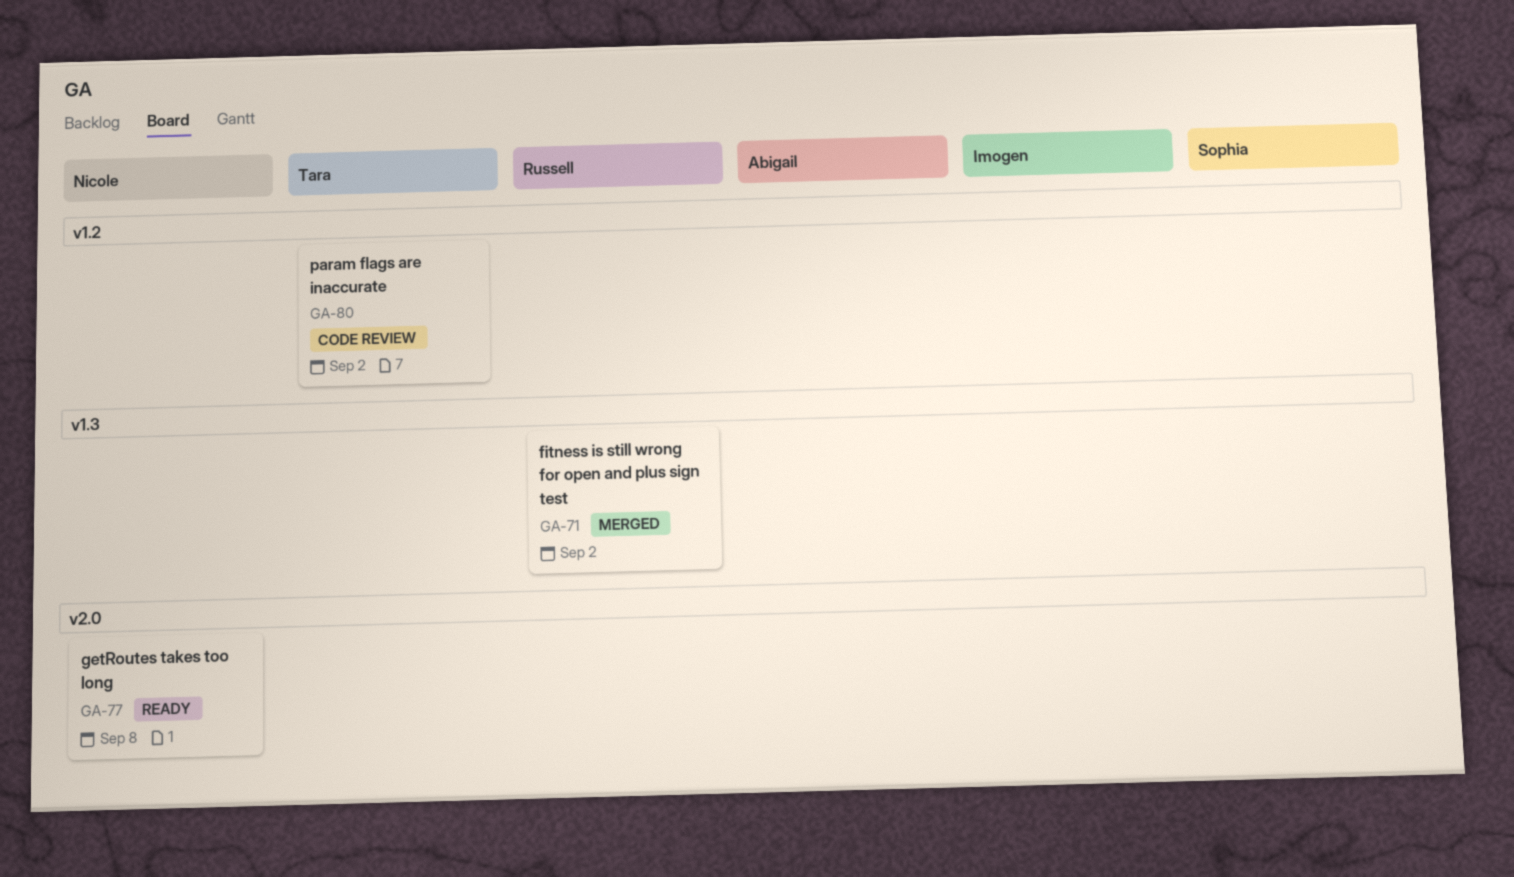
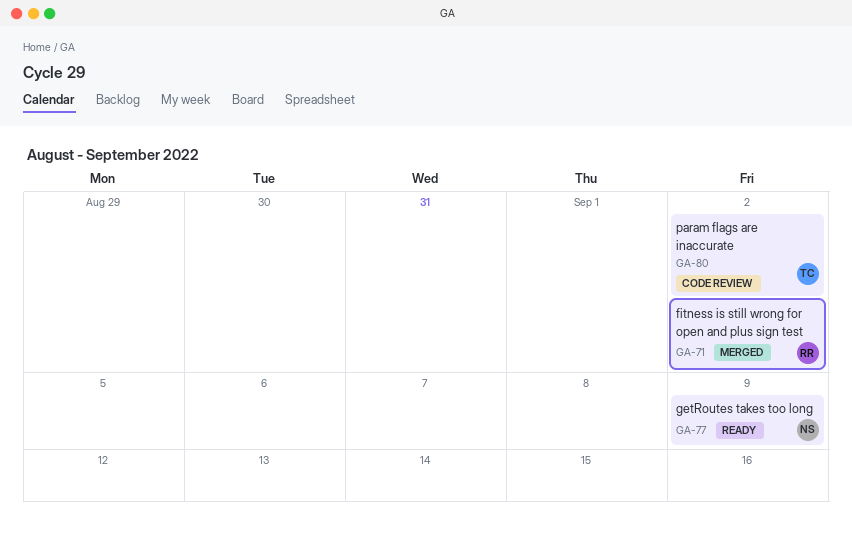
GA-77, due: Sep 8 -> Sep 9

